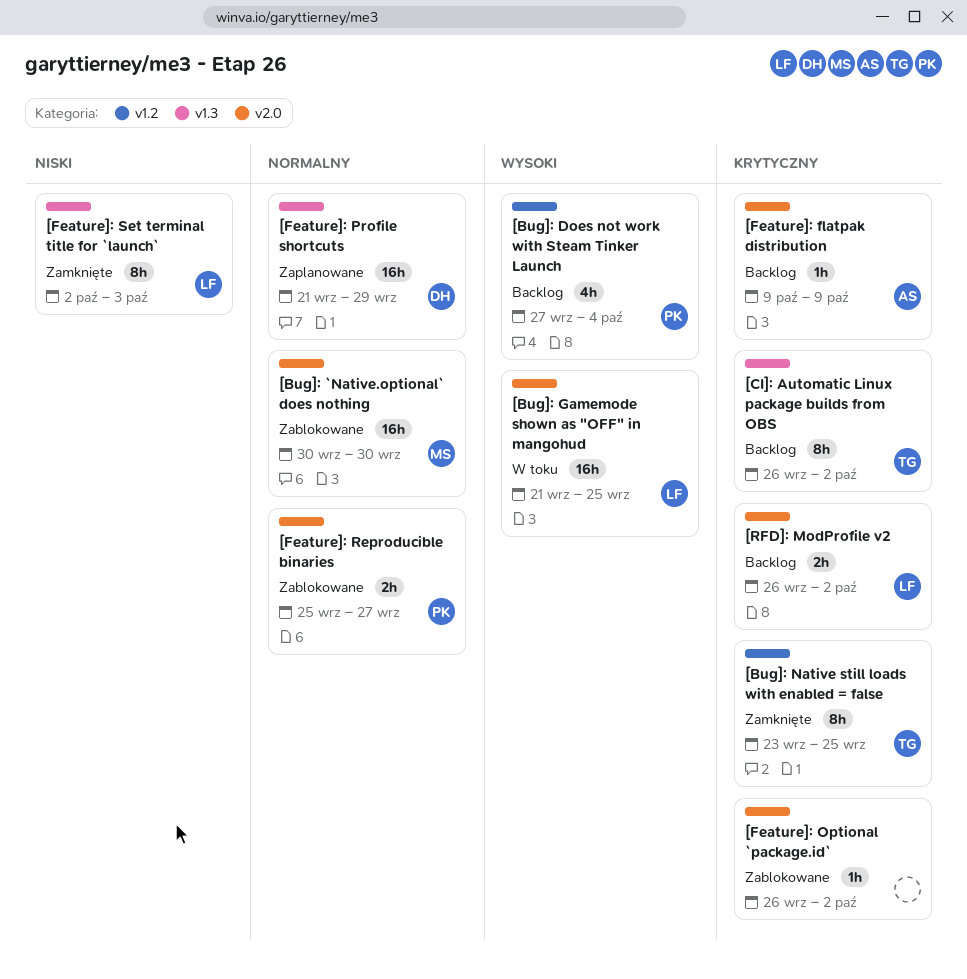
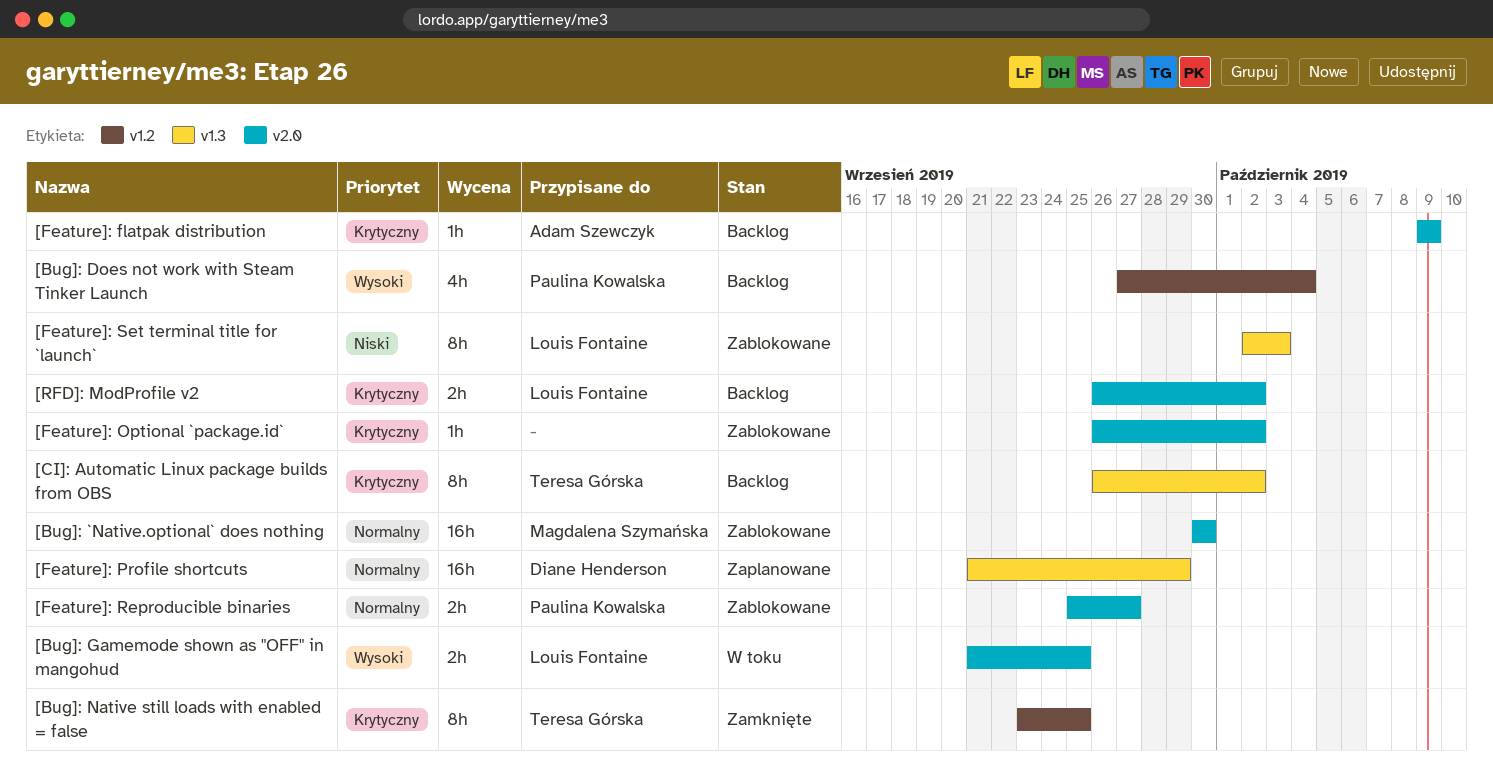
[Bug]: Gamemode shown as "OFF" in mangohud, estimate: 16h -> 2h
[Feature]: Set terminal title for `launch`, status: Zamknięte -> Zablokowane

